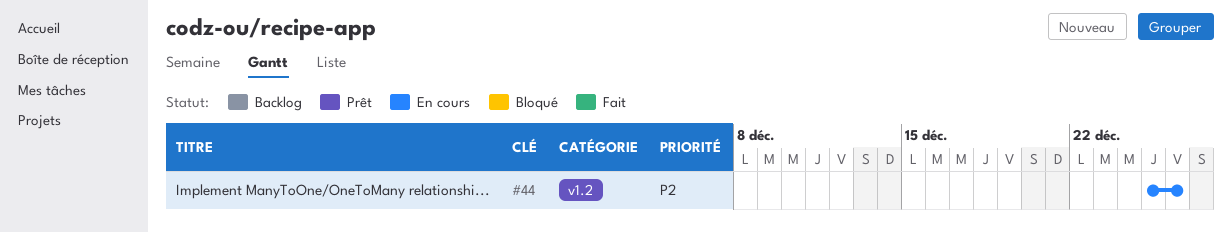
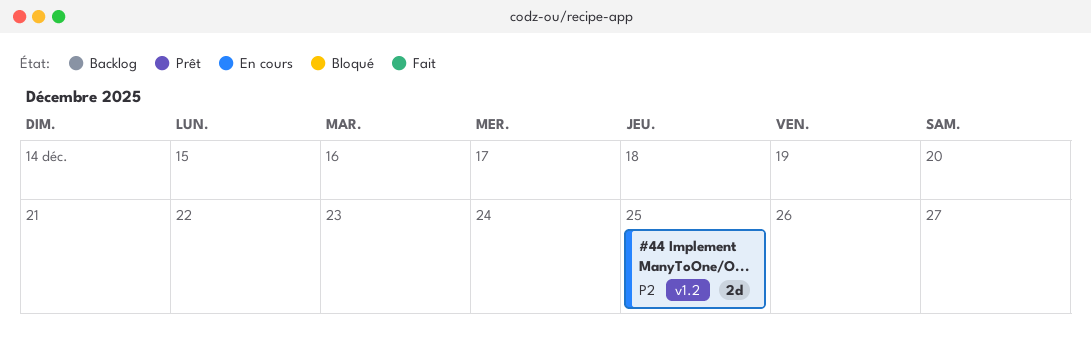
#44, due: Dec 26 -> Dec 25

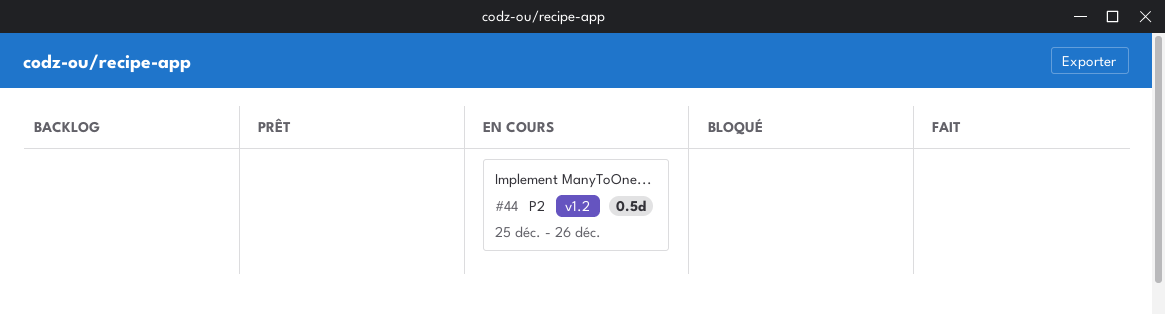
#44, estimate: 2d -> 0.5d
#44, due: Dec 25 -> Dec 26

